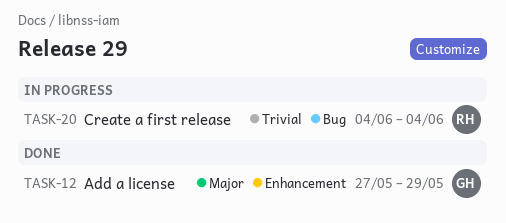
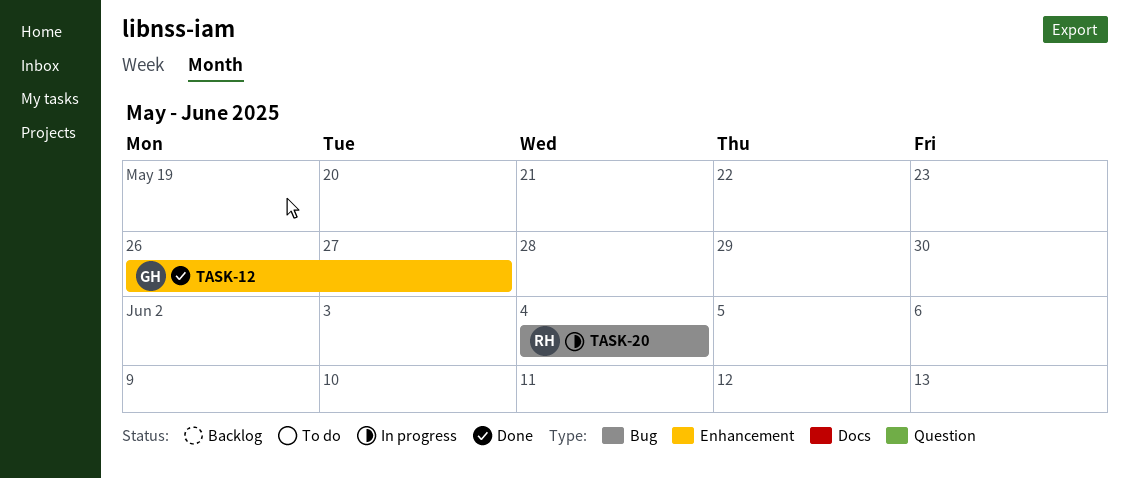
TASK-12, start: May 27 -> May 26
TASK-12, due: May 29 -> May 27

